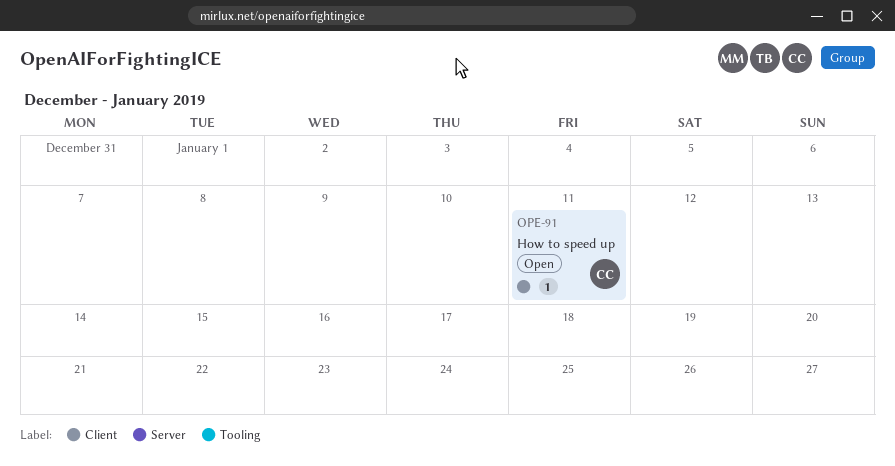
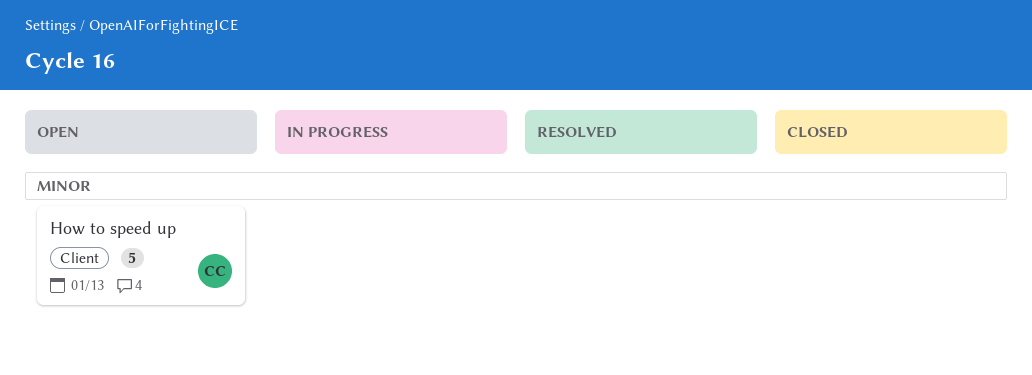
How to speed up, estimate: 1 -> 5
How to speed up, due: Jan 11 -> Jan 13

